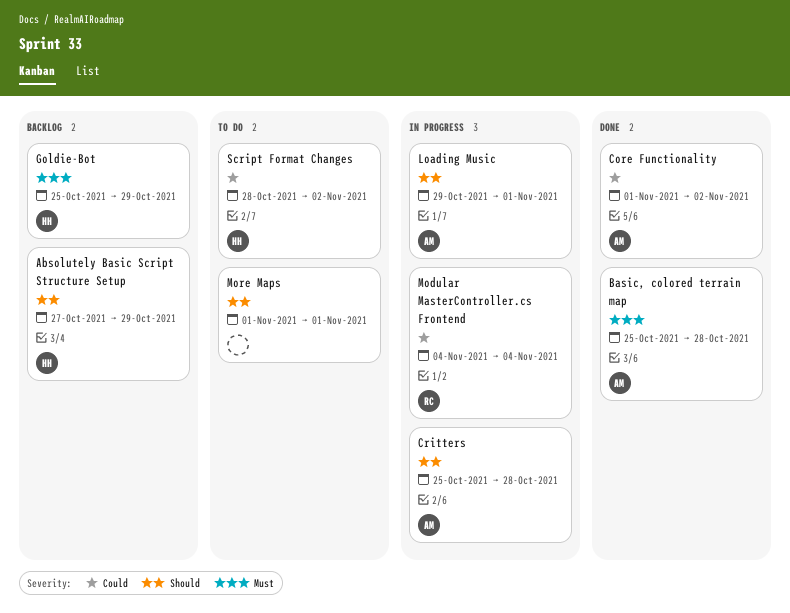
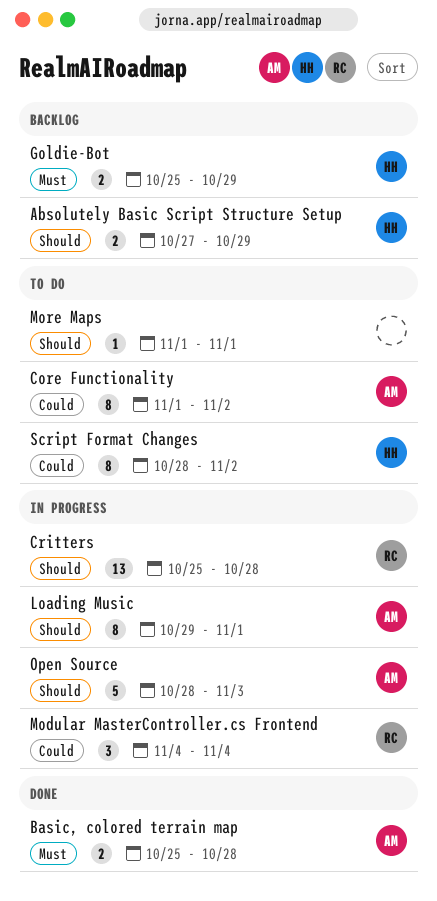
Core Functionality, status: Done -> To do
Critters, owner: AM -> RC
Open Source: none -> present

